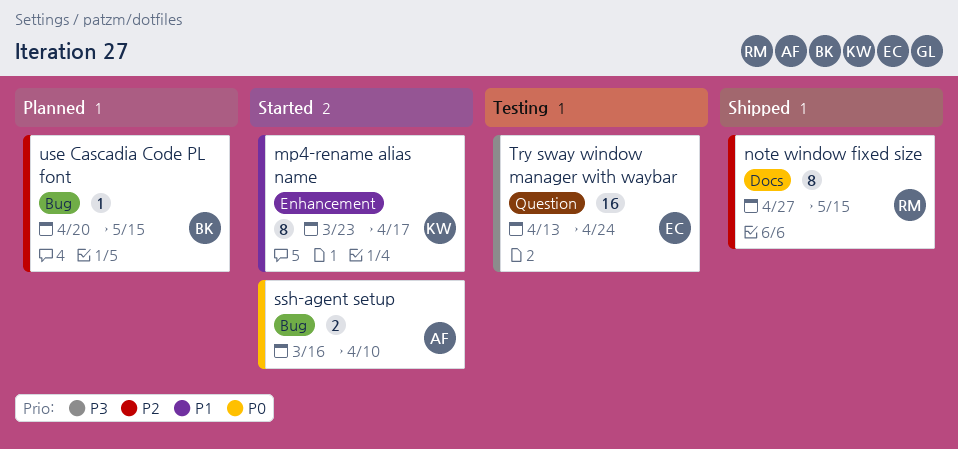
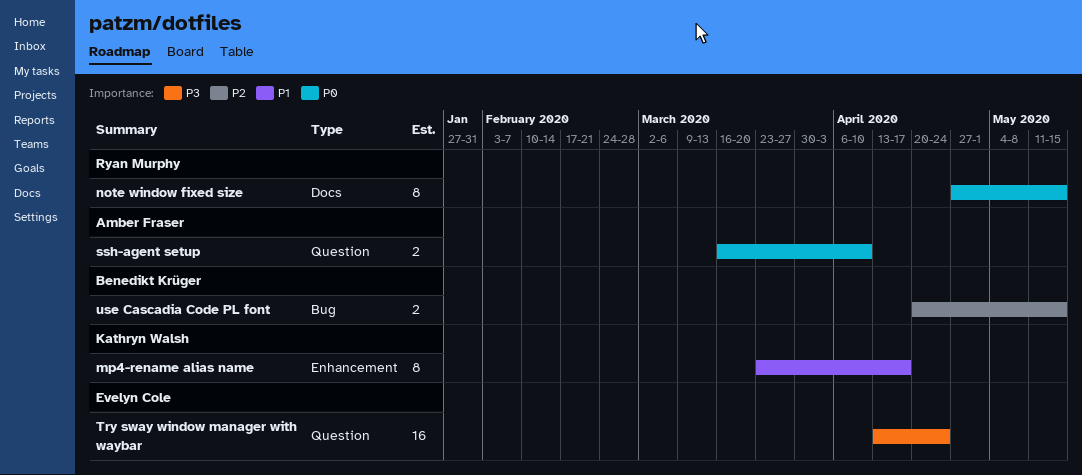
note window fixed size, priority: P2 -> P0
ssh-agent setup, label: Bug -> Question
use Cascadia Code PL font, estimate: 1 -> 2

